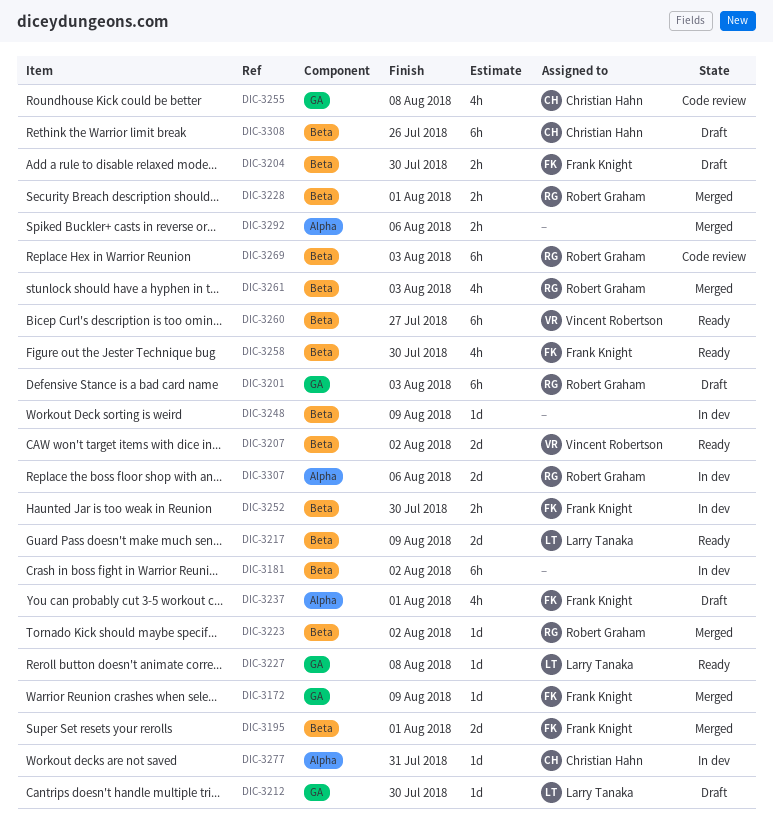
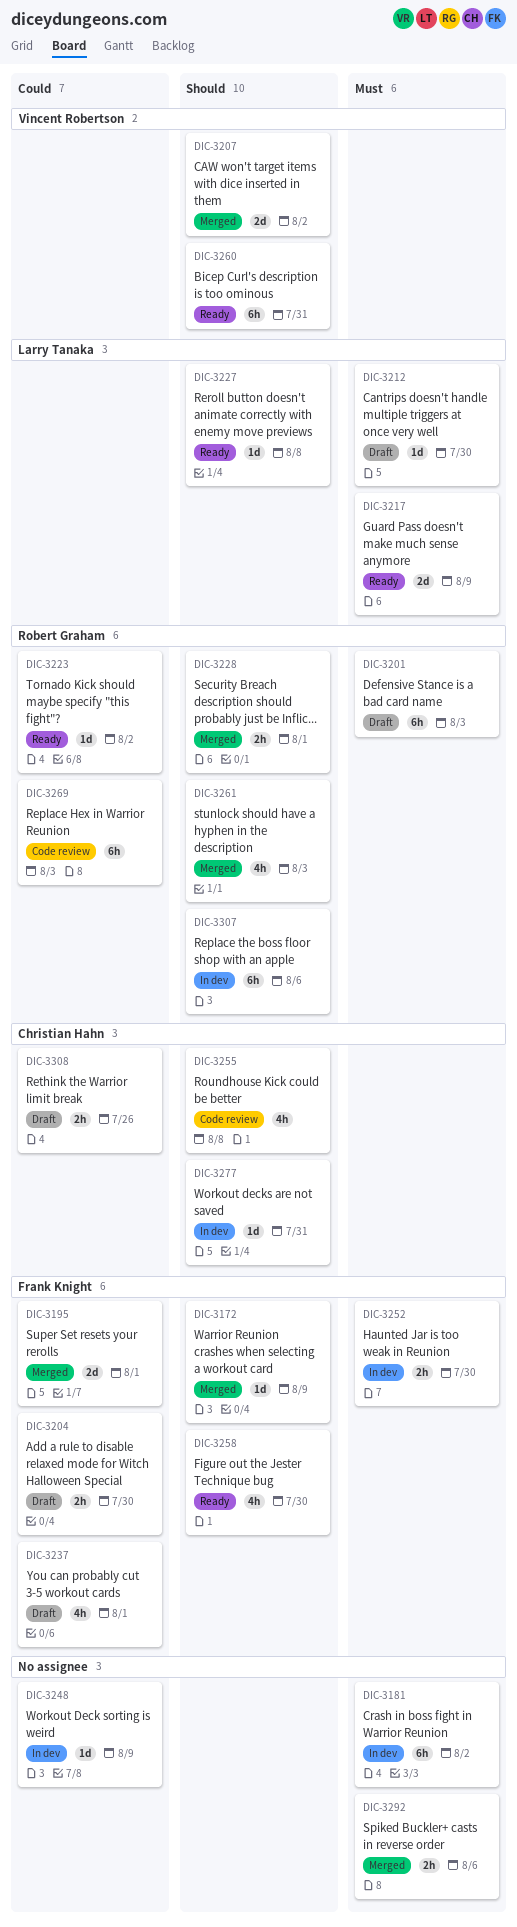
DIC-3207, status: Ready -> Merged
DIC-3223, status: Merged -> Ready
DIC-3260, due: Jul 27 -> Jul 31
DIC-3307, estimate: 2d -> 6h
DIC-3308, estimate: 6h -> 2h

